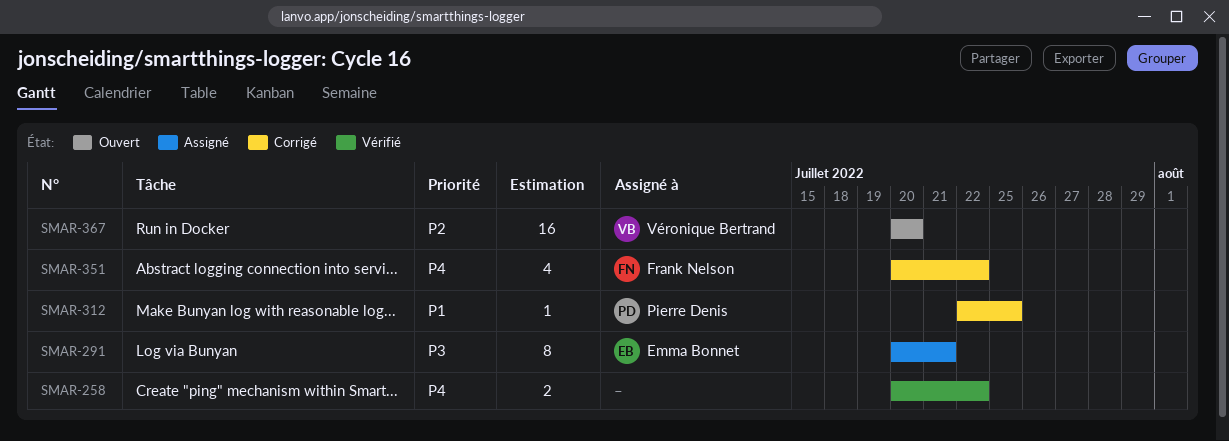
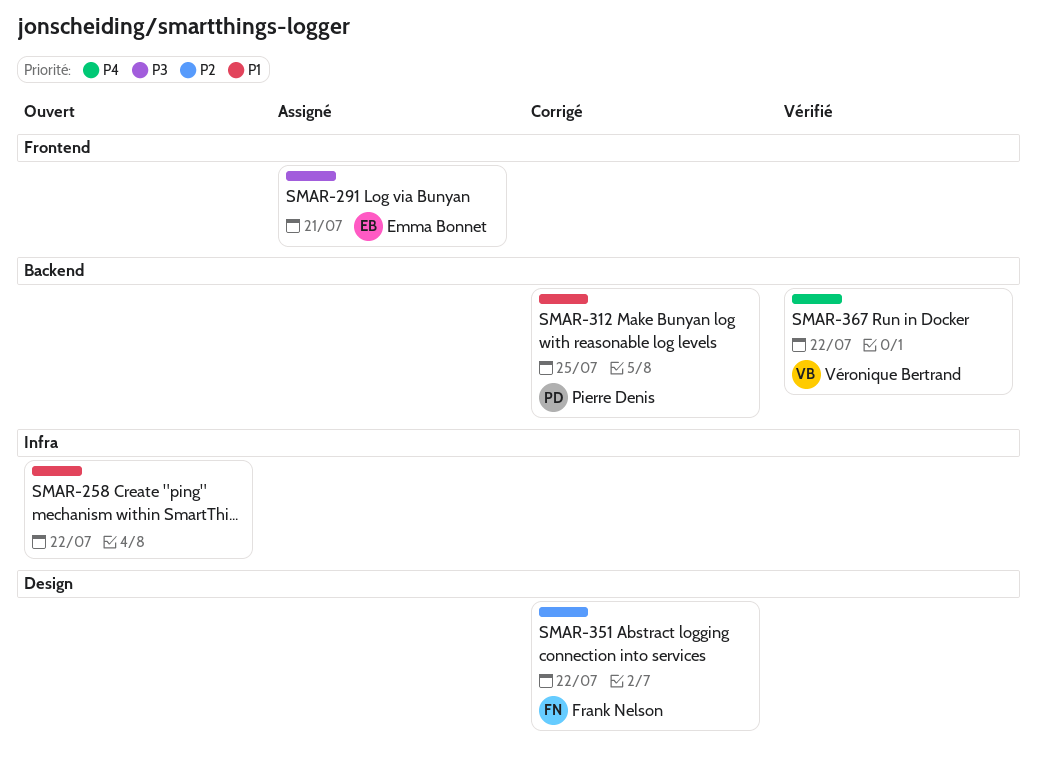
SMAR-258, status: Vérifié -> Ouvert
SMAR-258, priority: P4 -> P1
SMAR-351, priority: P4 -> P2
SMAR-367, status: Ouvert -> Vérifié
SMAR-367, priority: P2 -> P4
SMAR-367, due: Jul 20 -> Jul 22

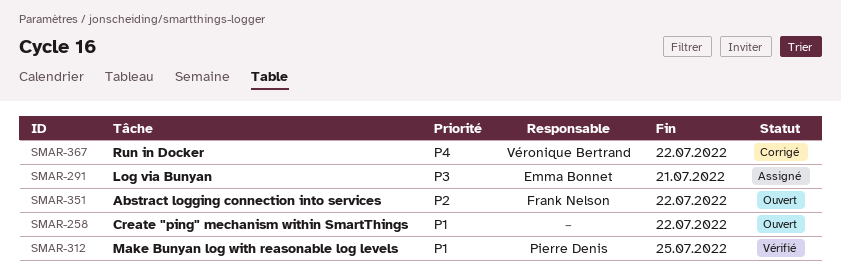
SMAR-312, status: Corrigé -> Vérifié
SMAR-351, status: Corrigé -> Ouvert
SMAR-367, status: Vérifié -> Corrigé

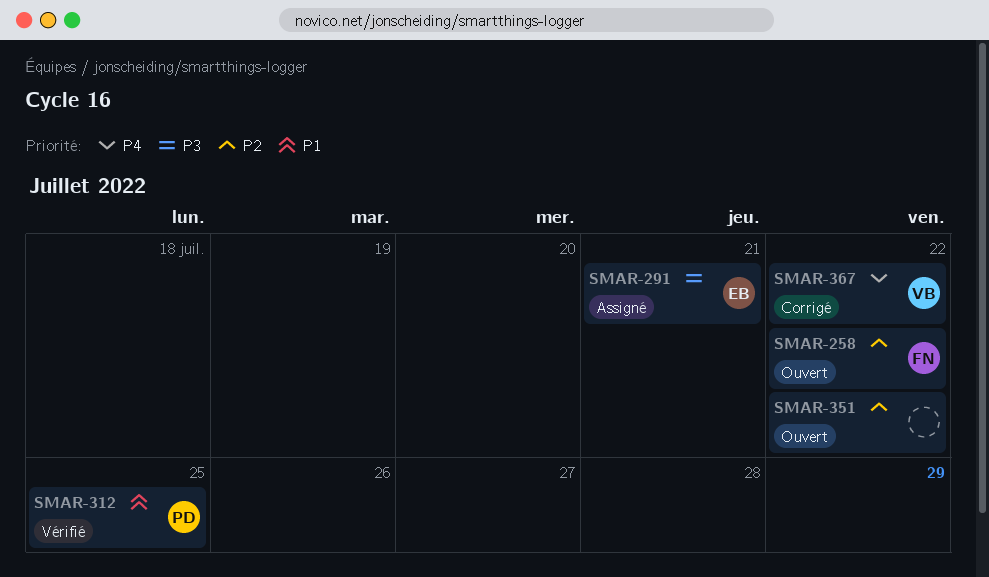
SMAR-258, owner: none -> Frank Nelson
SMAR-258, priority: P1 -> P2
SMAR-351, owner: Frank Nelson -> none

